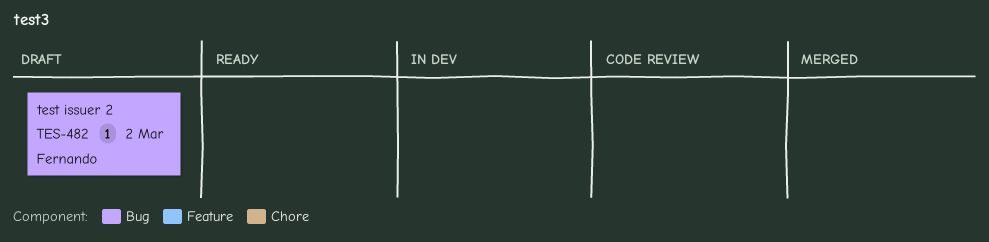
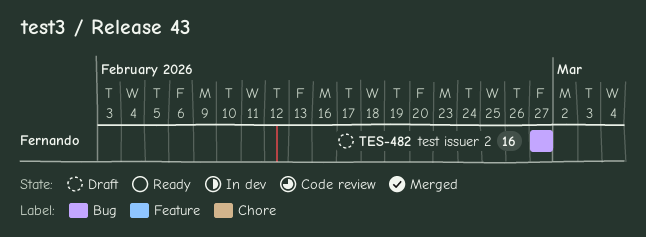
TES-482, estimate: 1 -> 16
TES-482, due: Mar 2 -> Feb 27

